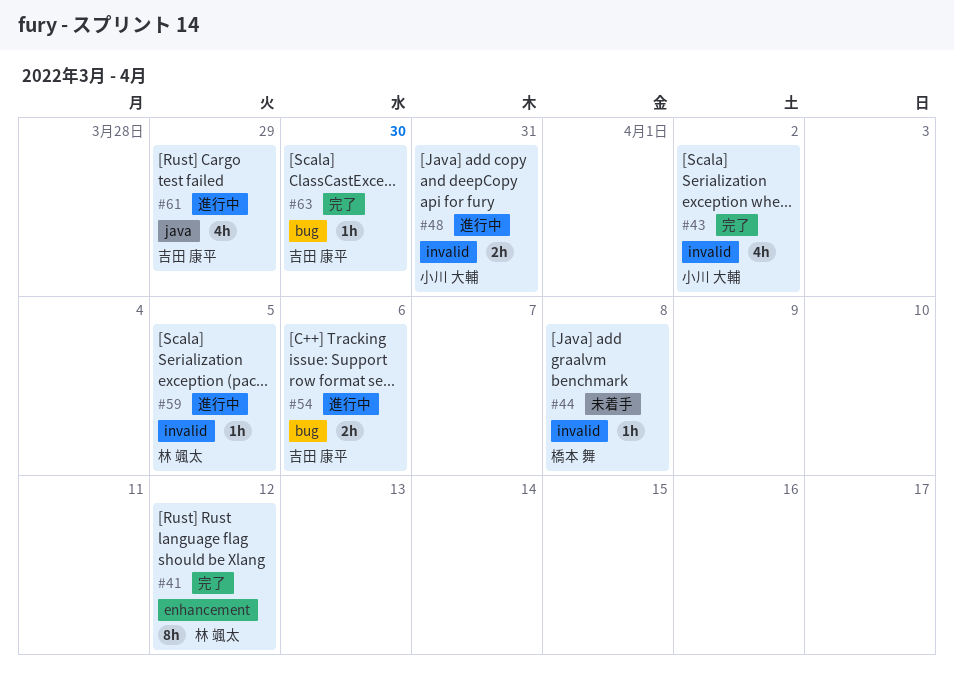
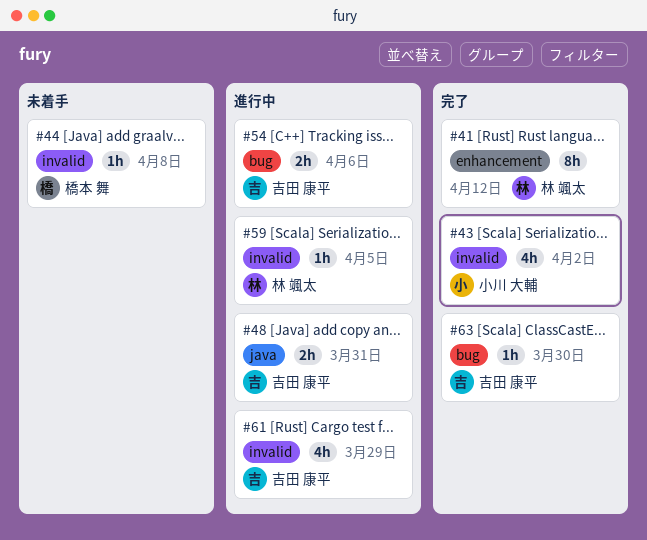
#48, owner: 小川 大輔 -> 吉田 康平
#48, label: invalid -> java
#61, label: java -> invalid

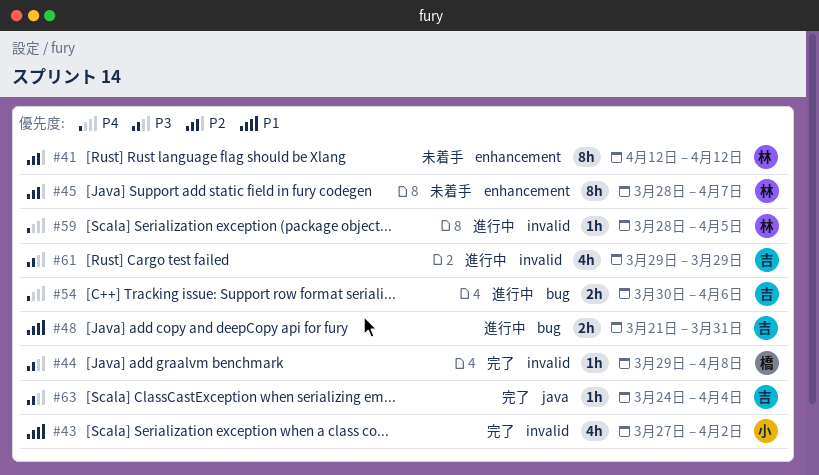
#41, status: 完了 -> 未着手
#44, status: 未着手 -> 完了
#45: none -> present
#48, label: java -> bug
#63, label: bug -> java
#63, due: Mar 30 -> Apr 4

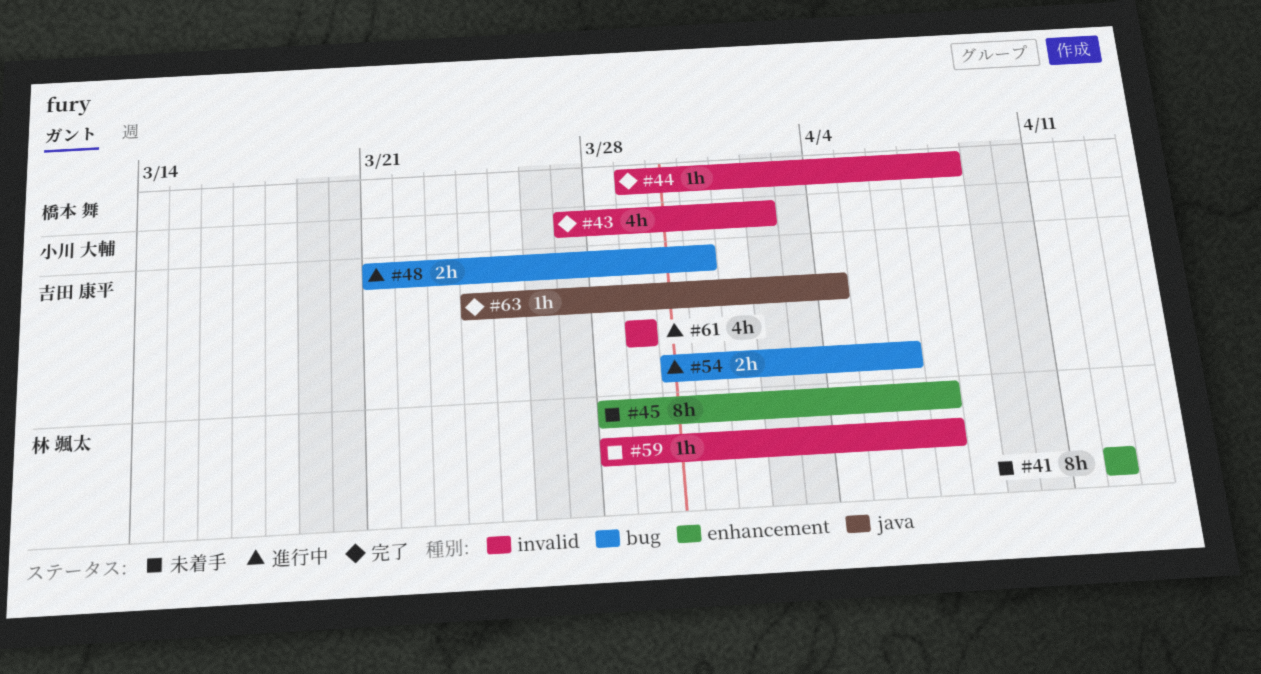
#59, status: 進行中 -> 未着手
#59, due: Apr 5 -> Apr 7

